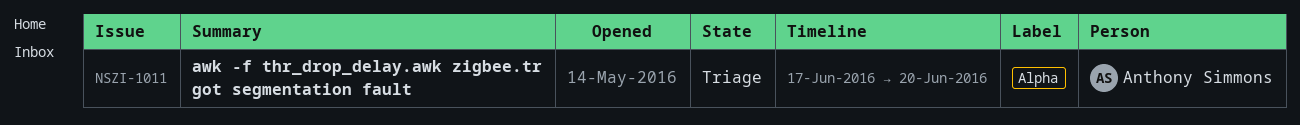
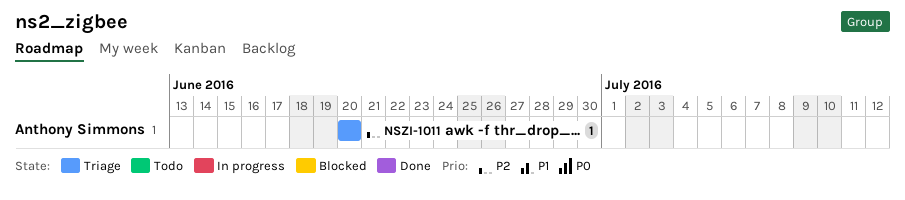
NSZI-1011, start: Jun 17 -> Jun 20

